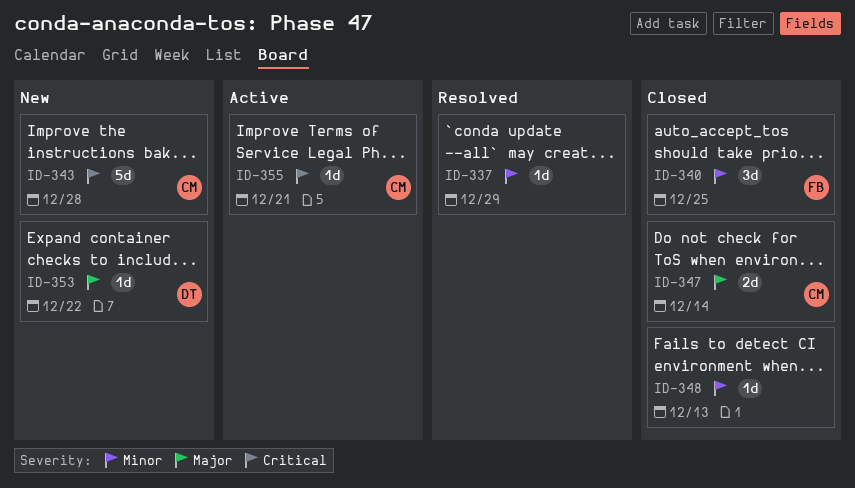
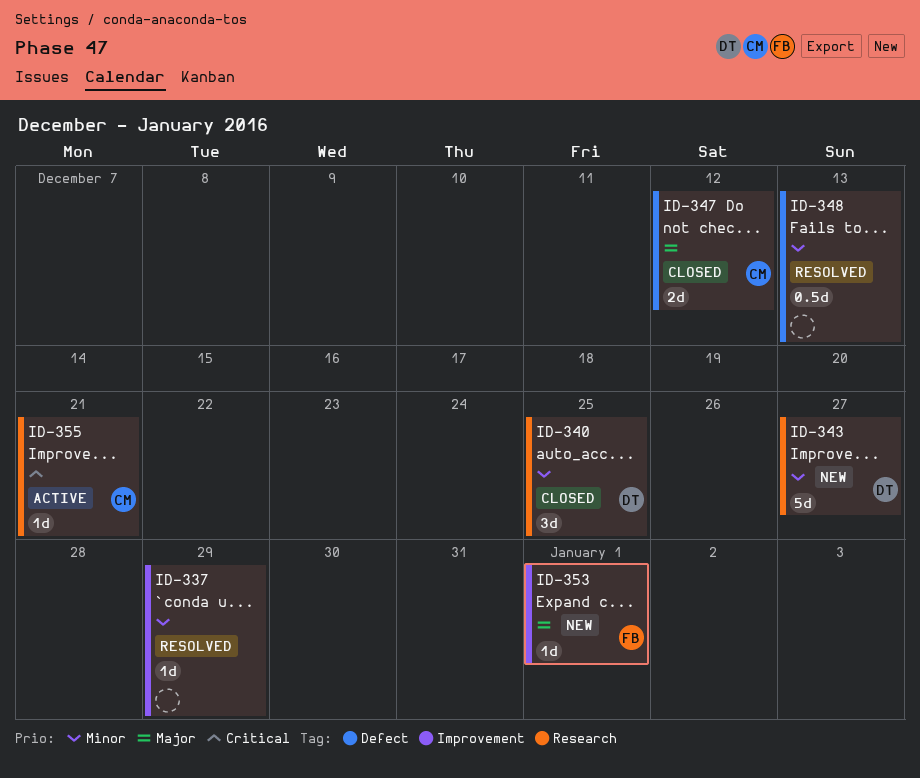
ID-340, owner: FB -> DT
ID-343, owner: CM -> DT
ID-343, priority: Critical -> Minor
ID-343, due: Dec 28 -> Dec 27
ID-347, due: Dec 14 -> Dec 12
ID-348, status: Closed -> Resolved
ID-348, estimate: 1d -> 0.5d
ID-353, owner: DT -> FB
ID-353, due: Dec 22 -> Jan 1

